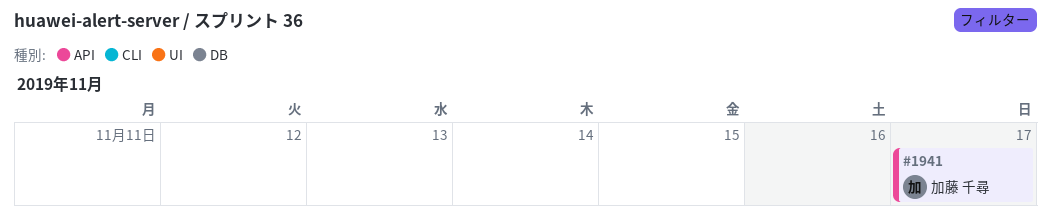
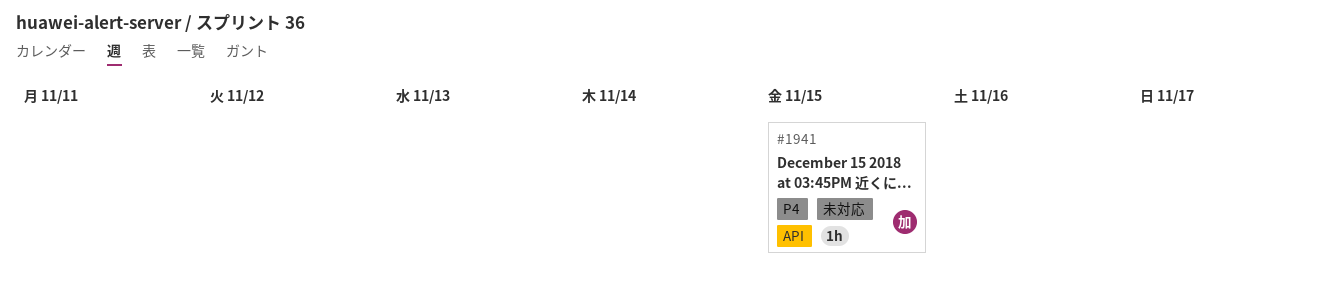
#1941, due: Nov 17 -> Nov 15

